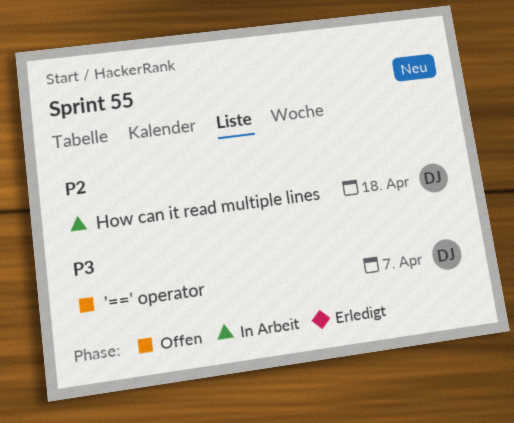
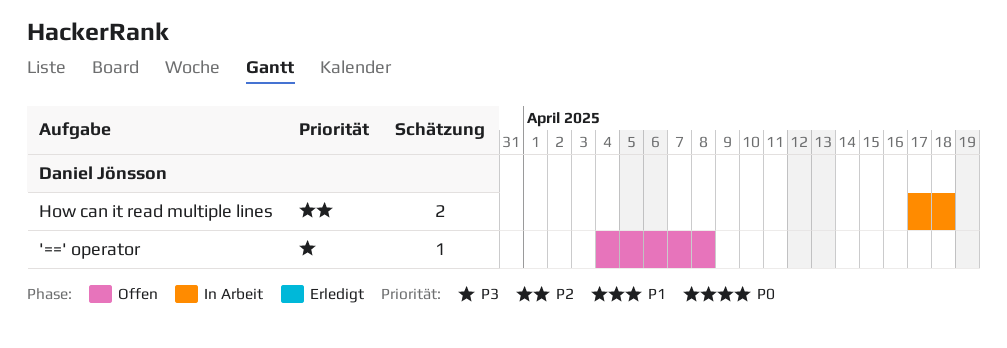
'==' operator, due: Apr 7 -> Apr 8

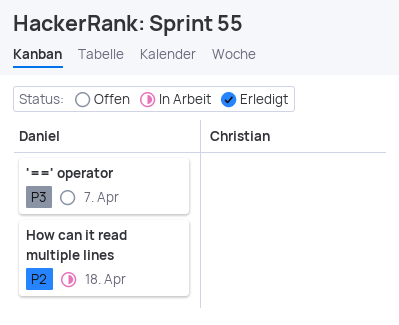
'==' operator, due: Apr 8 -> Apr 7

